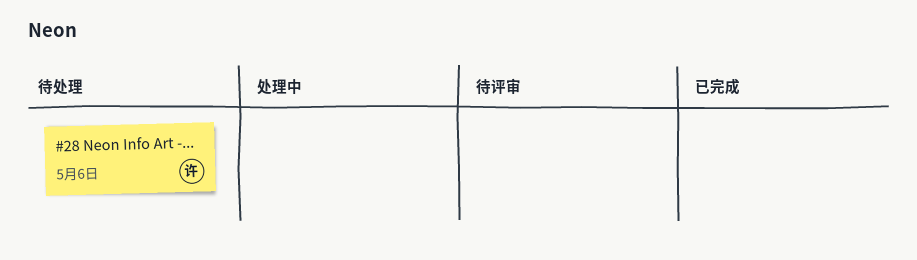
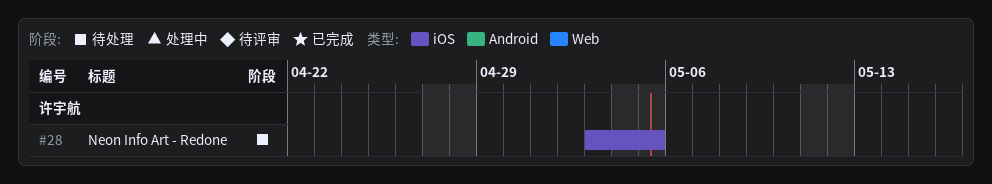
#28, due: May 6 -> May 5

